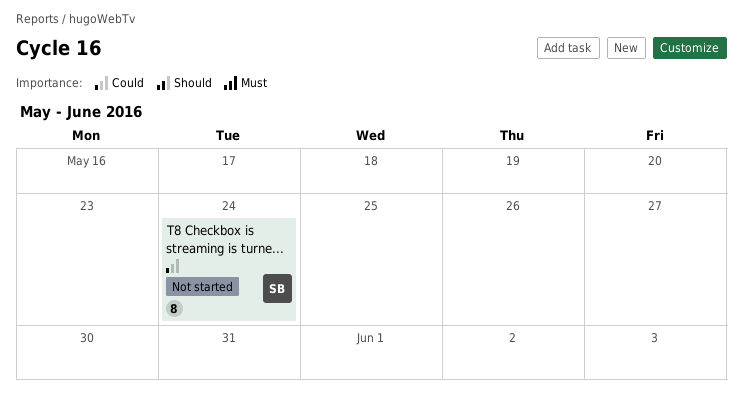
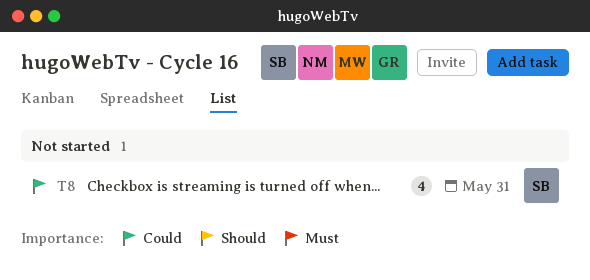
T8, estimate: 8 -> 4
T8, due: May 24 -> May 31

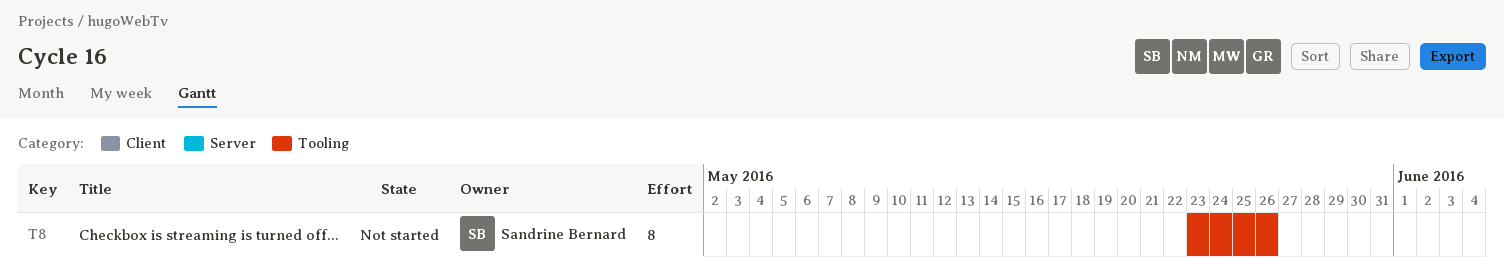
T8, estimate: 4 -> 8
T8, due: May 31 -> May 26

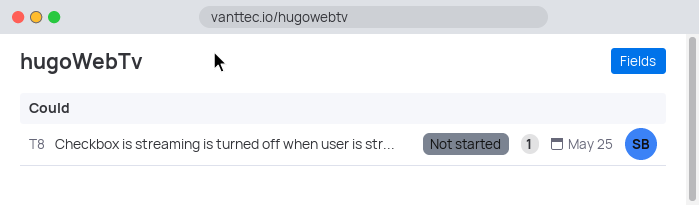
T8, estimate: 8 -> 1
T8, due: May 26 -> May 25

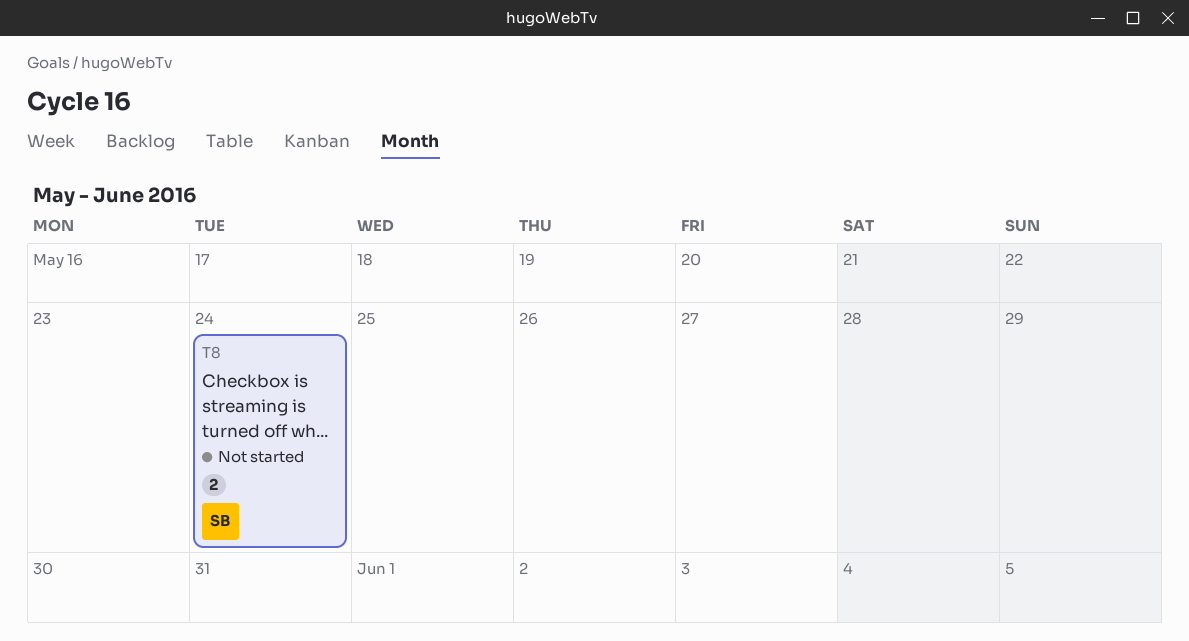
T8, estimate: 1 -> 2
T8, due: May 25 -> May 24

